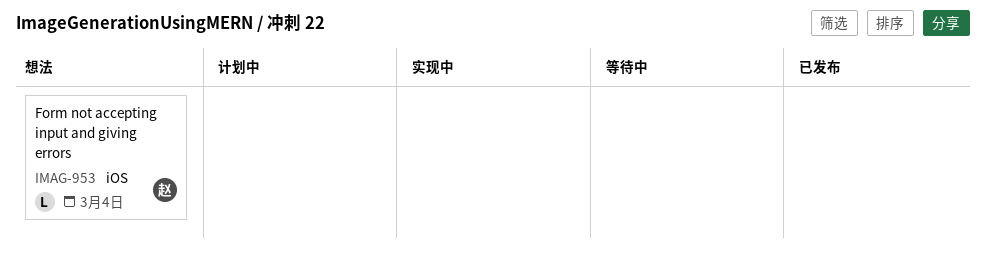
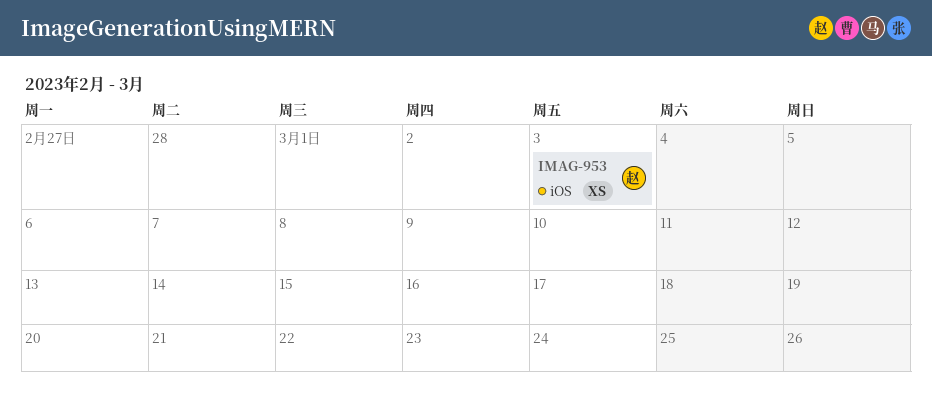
IMAG-953, estimate: L -> XS
IMAG-953, due: Mar 4 -> Mar 3

